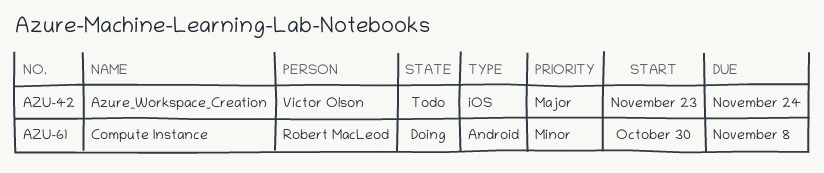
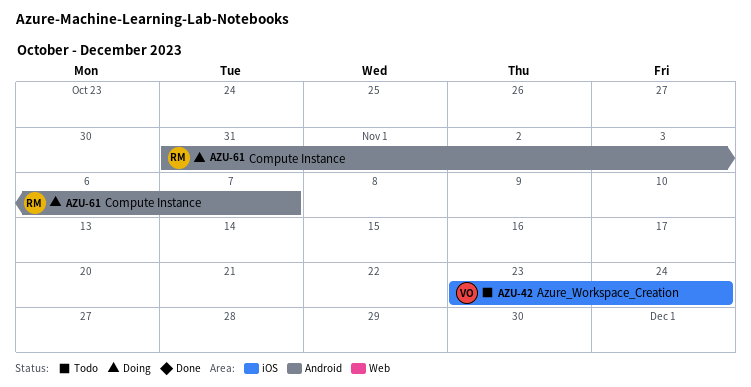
AZU-61, start: Oct 30 -> Oct 31
AZU-61, due: Nov 8 -> Nov 7

